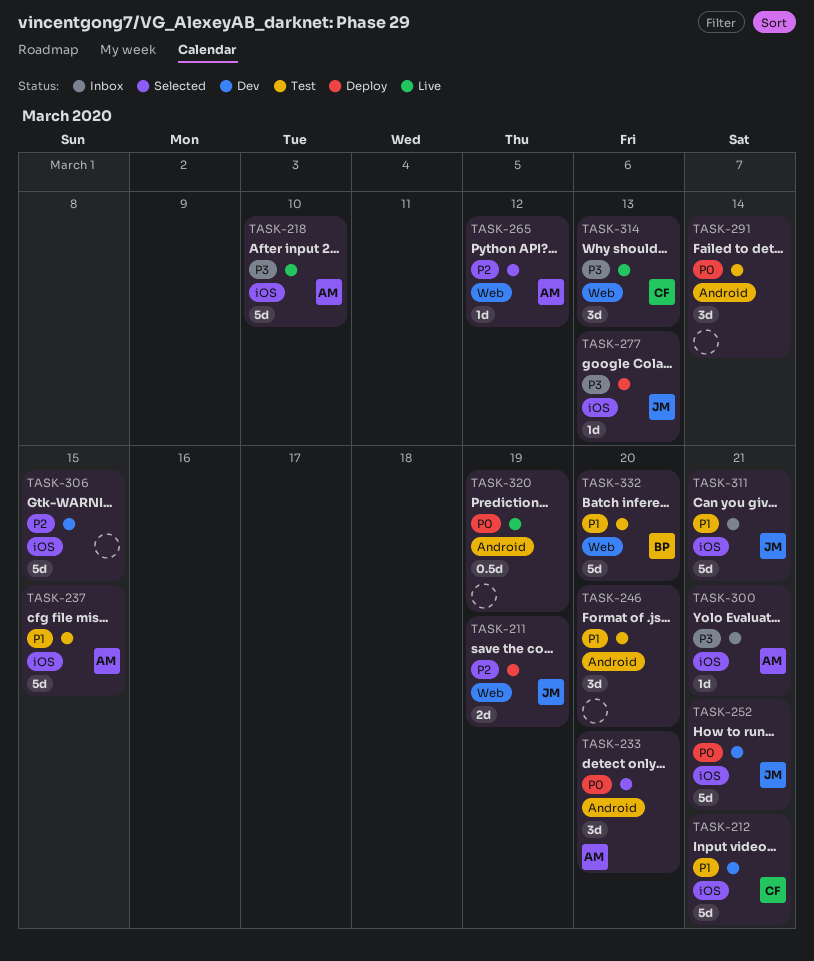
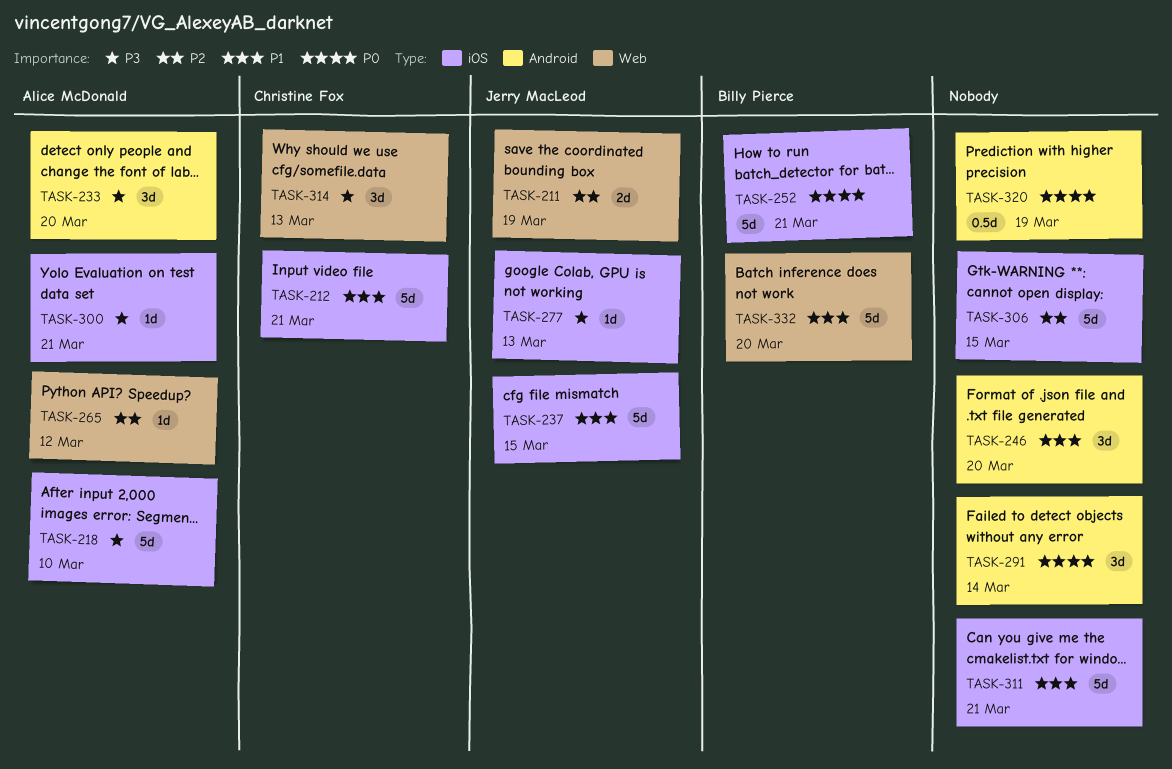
TASK-233, priority: P0 -> P3
TASK-237, owner: Alice McDonald -> Jerry MacLeod
TASK-252, owner: Jerry MacLeod -> Billy Pierce
TASK-311, owner: Jerry MacLeod -> none

